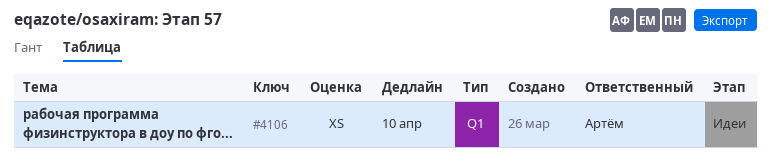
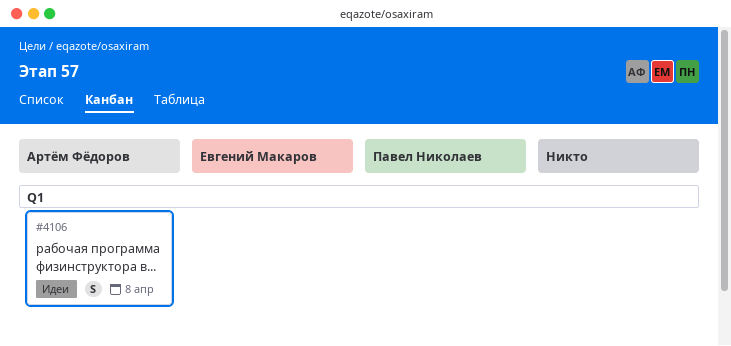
#4106, estimate: XS -> S
#4106, due: Apr 10 -> Apr 8

